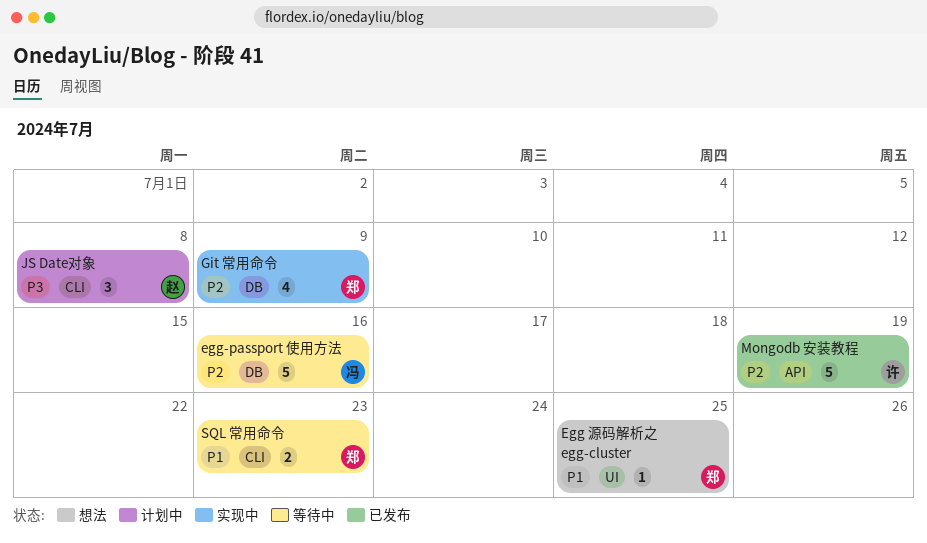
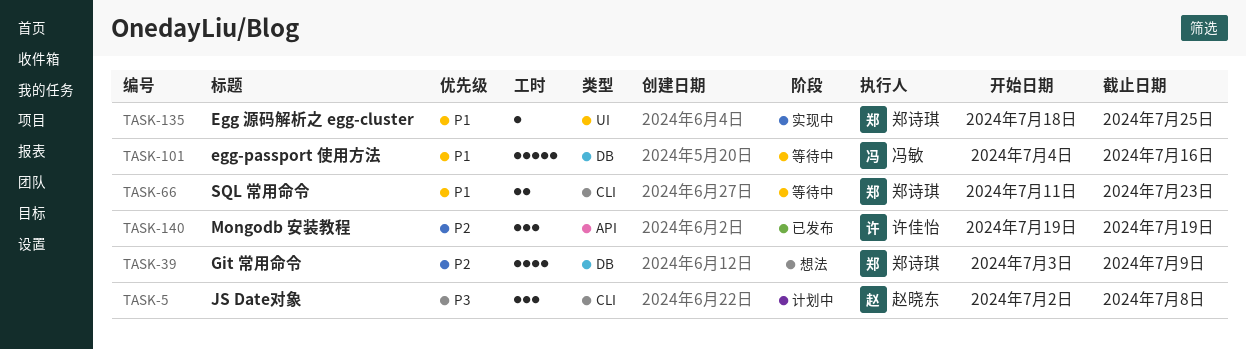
Egg 源码解析之 egg-cluster, status: 想法 -> 实现中
egg-passport 使用方法, priority: P2 -> P1
Git 常用命令, status: 实现中 -> 想法
Mongodb 安装教程, estimate: 5 -> 3

